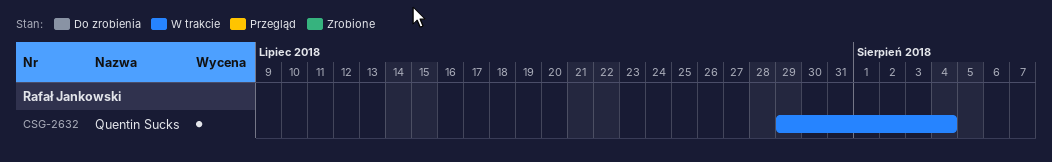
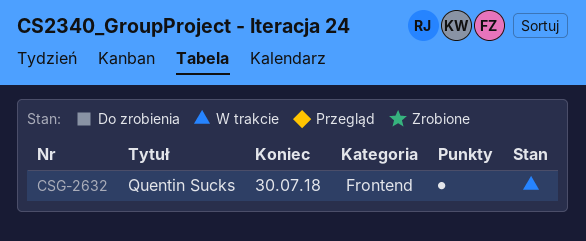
CSG-2632, due: Aug 4 -> Jul 30

